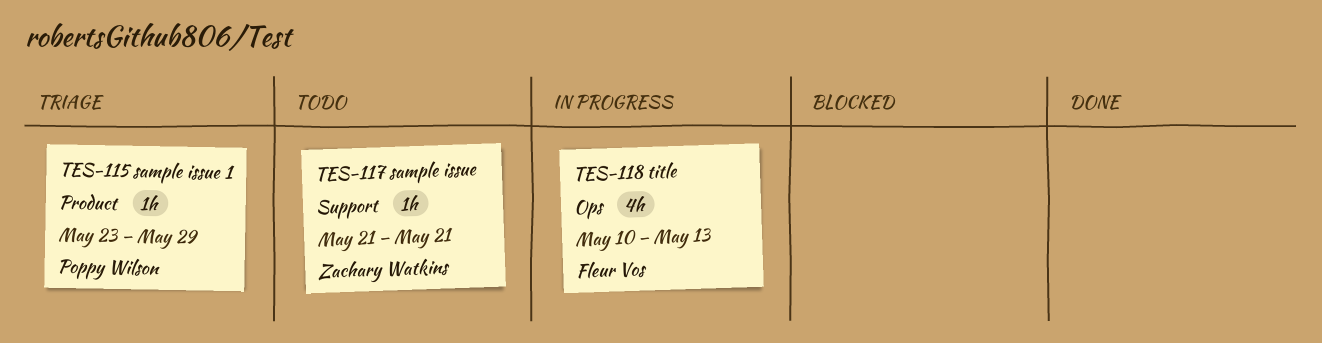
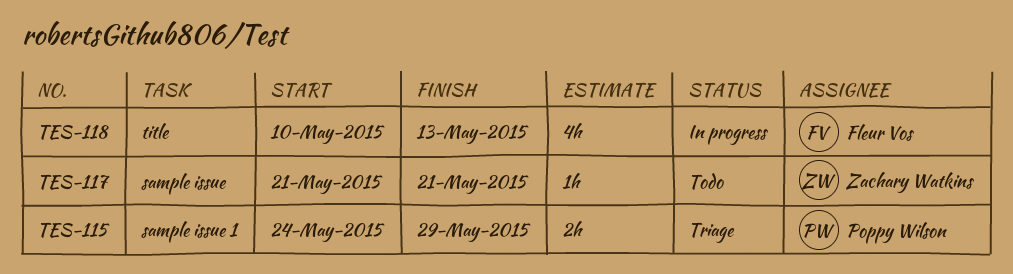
TES-115, estimate: 1h -> 2h
TES-115, start: May 23 -> May 24

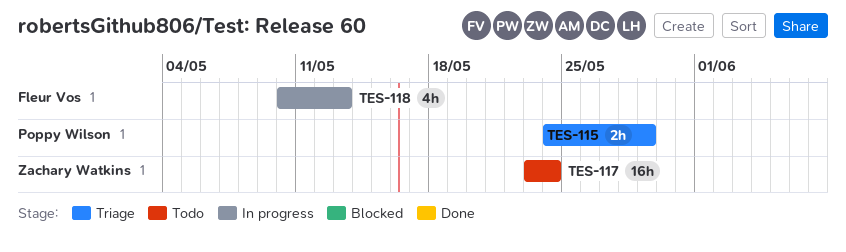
TES-117, estimate: 1h -> 16h
TES-117, start: May 21 -> May 23
TES-117, due: May 21 -> May 24

